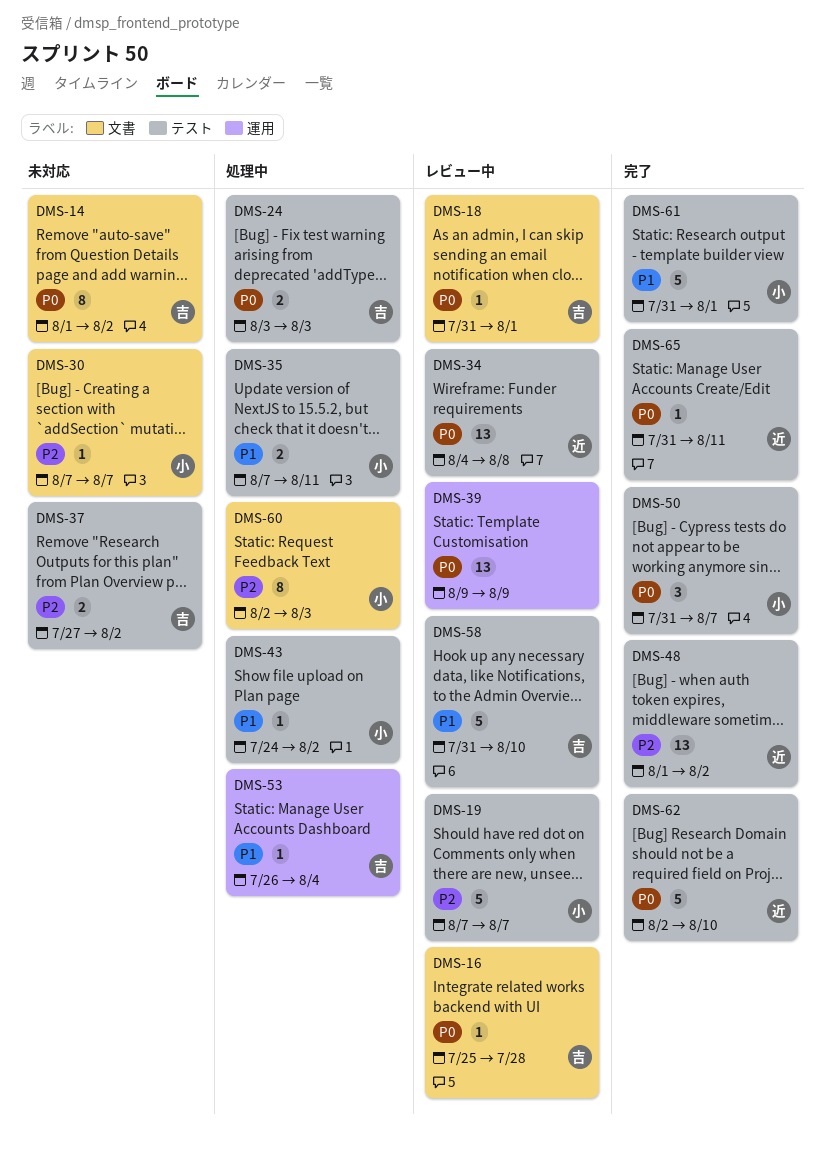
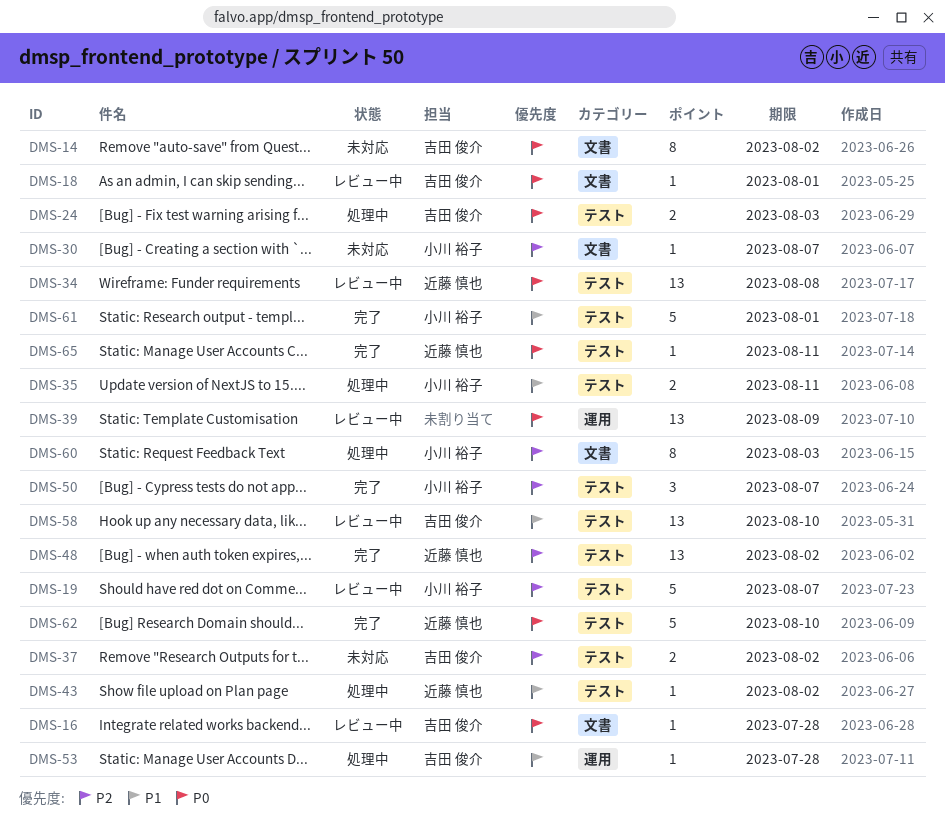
DMS-43, owner: 小川 裕子 -> 近藤 慎也
DMS-50, priority: P0 -> P2
DMS-53, due: Aug 4 -> Jul 28
DMS-58, estimate: 5 -> 13

